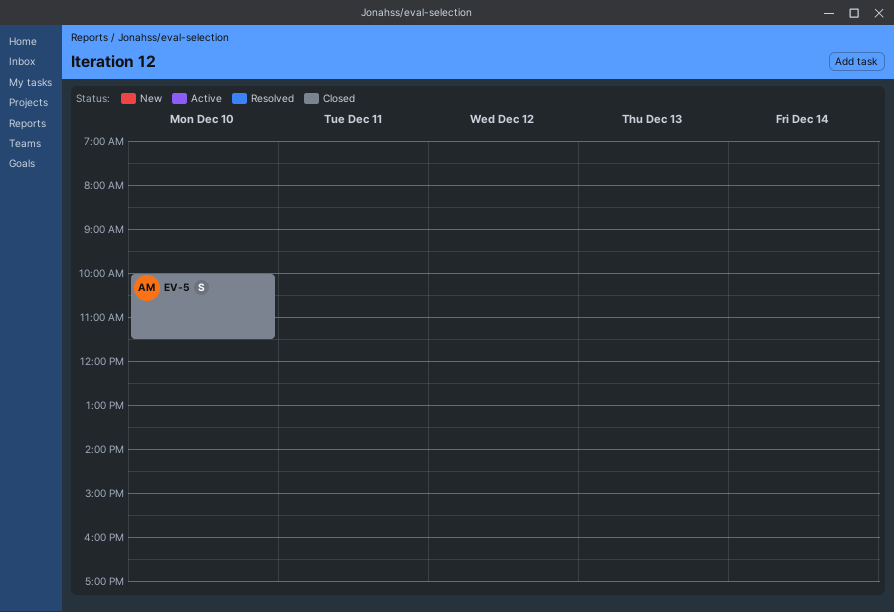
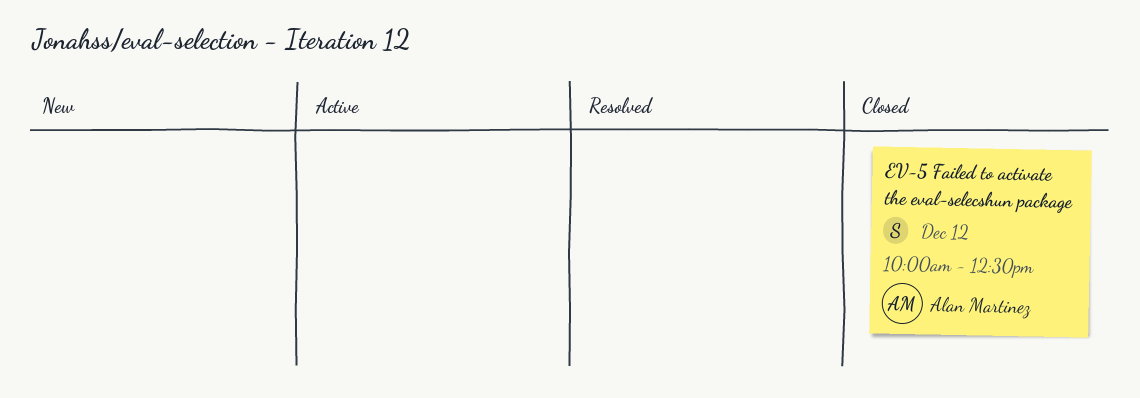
EV-5, day: Dec 10 -> Dec 12
EV-5, ends: 11:30 -> 12:30

